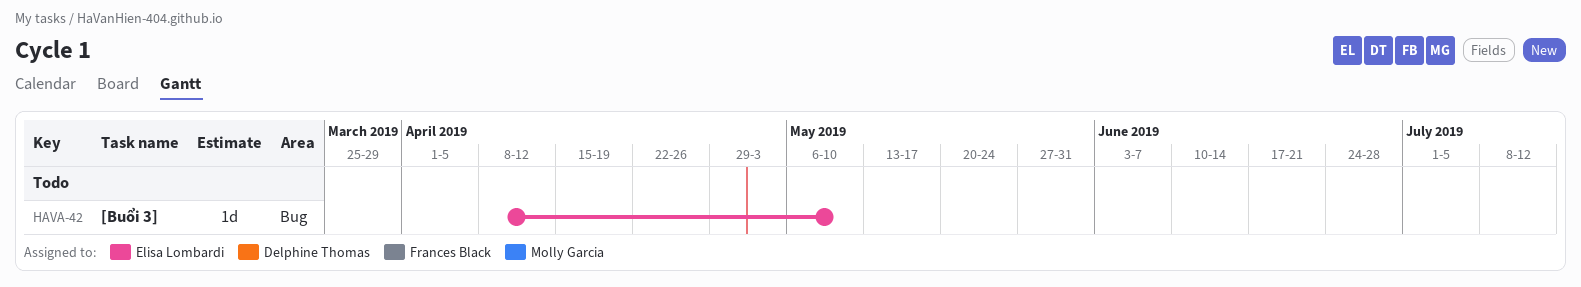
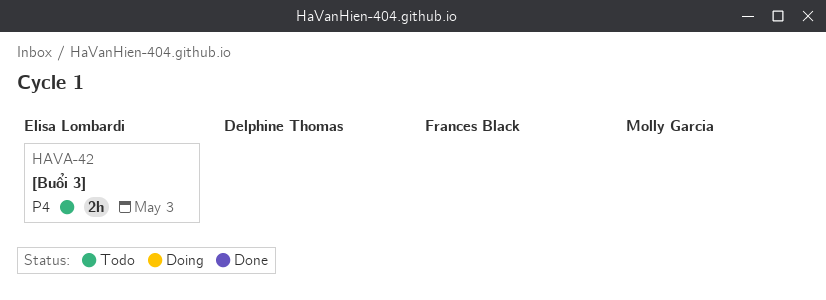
HAVA-42, estimate: 1d -> 2h
HAVA-42, due: May 10 -> May 3

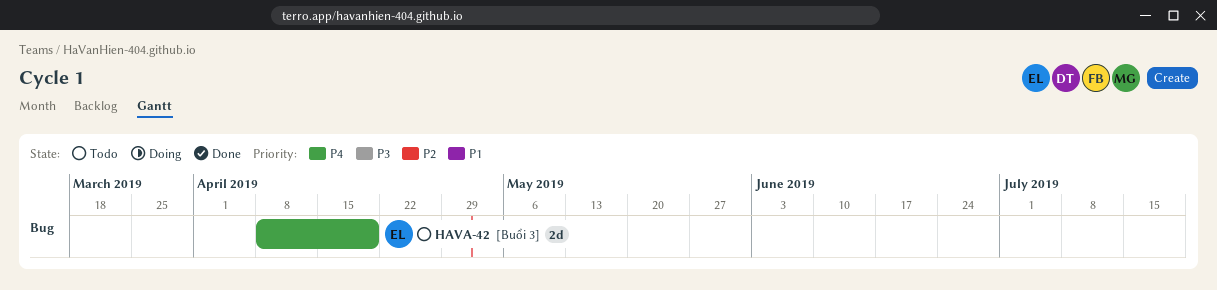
HAVA-42, estimate: 2h -> 2d
HAVA-42, due: May 3 -> Apr 19

